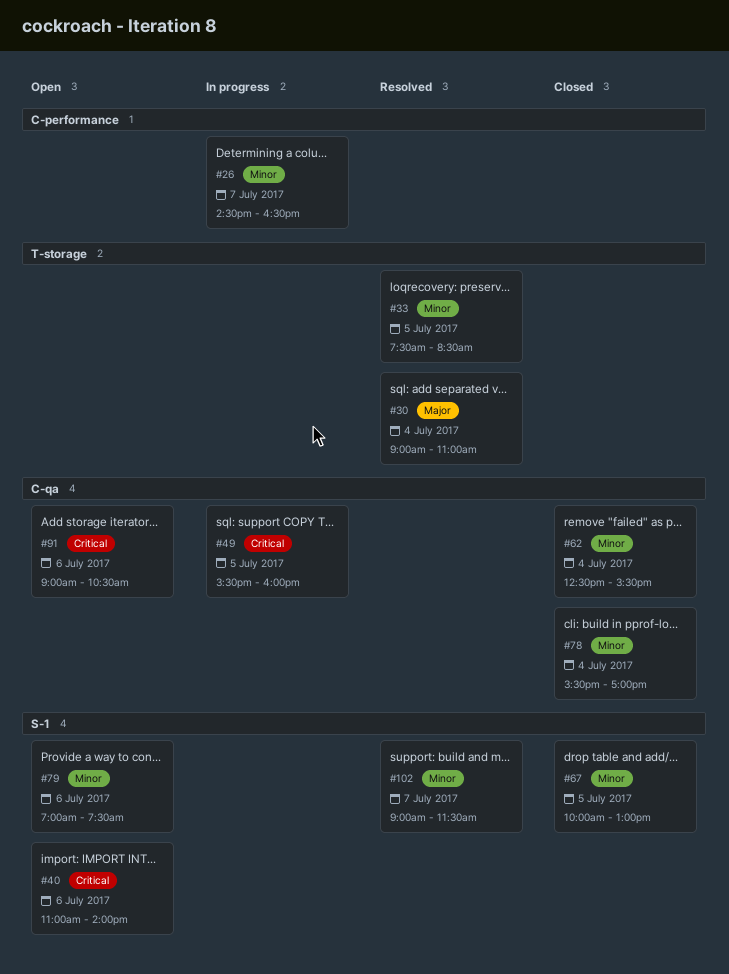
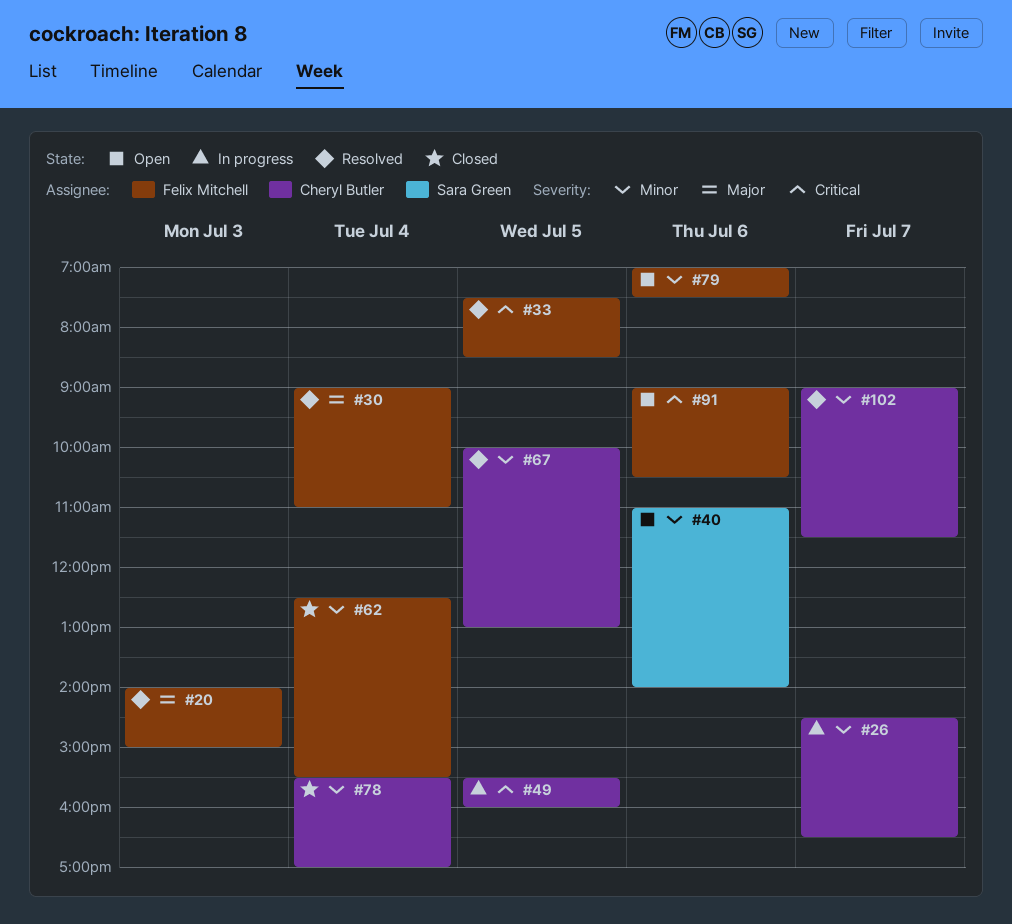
#20: none -> present
#33, priority: Minor -> Critical
#40, priority: Critical -> Minor
#67, status: Closed -> Resolved

